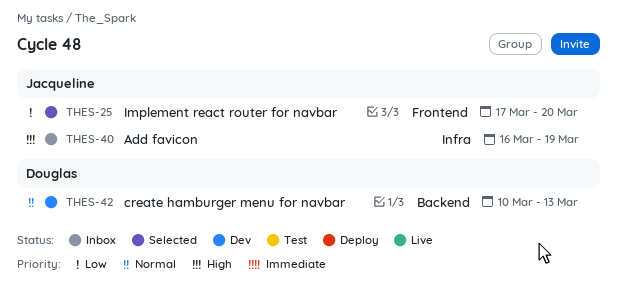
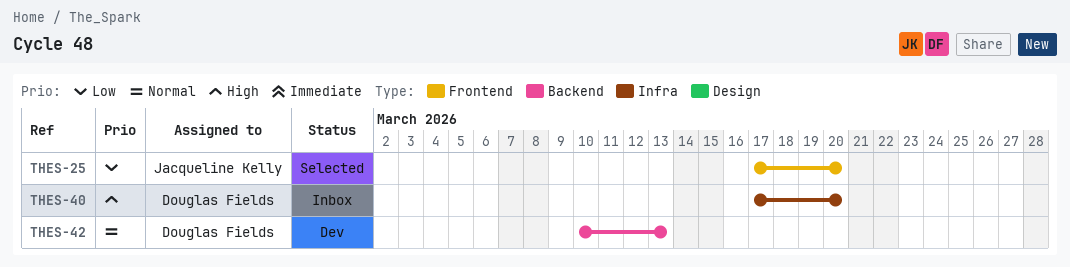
THES-40, owner: Jacqueline Kelly -> Douglas Fields
THES-40, start: Mar 16 -> Mar 17
THES-40, due: Mar 19 -> Mar 20

